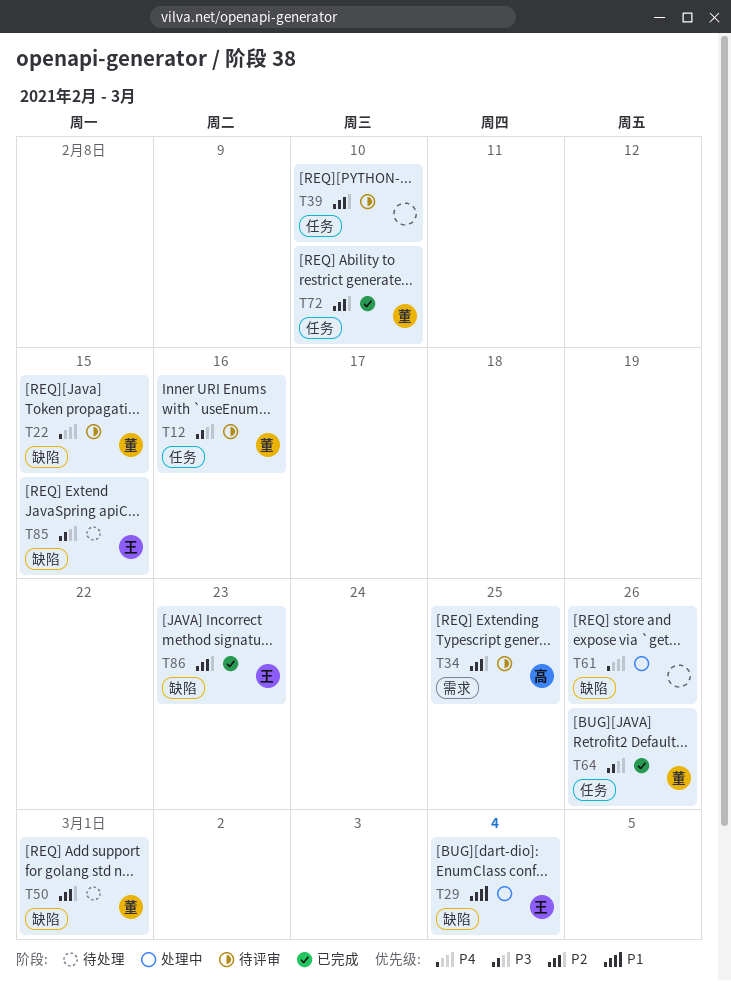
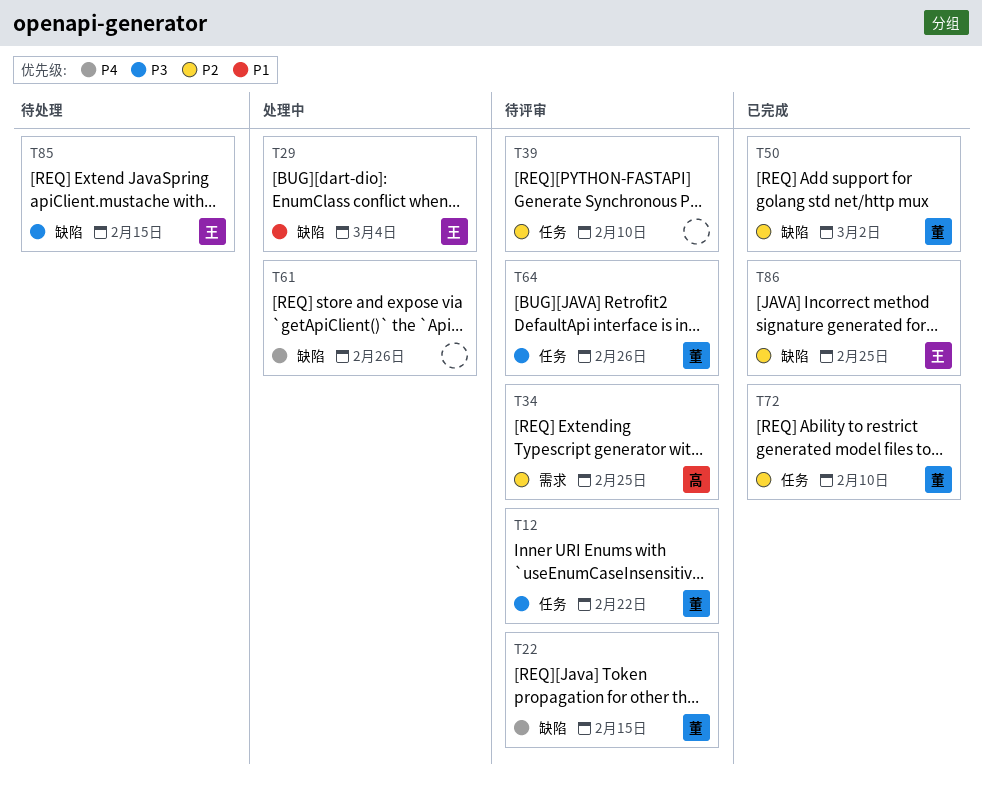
T12, due: Feb 16 -> Feb 22
T50, status: 待处理 -> 已完成
T50, due: Mar 1 -> Mar 2
T64, status: 已完成 -> 待评审
T86, due: Feb 23 -> Feb 25

